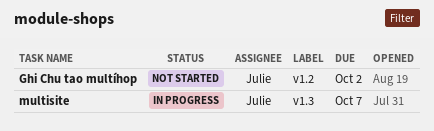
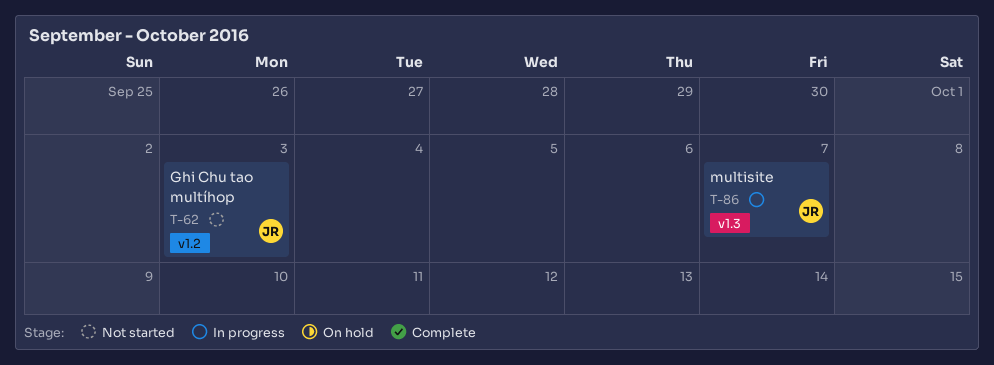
Ghi Chu tao multíhop, due: Oct 2 -> Oct 3

